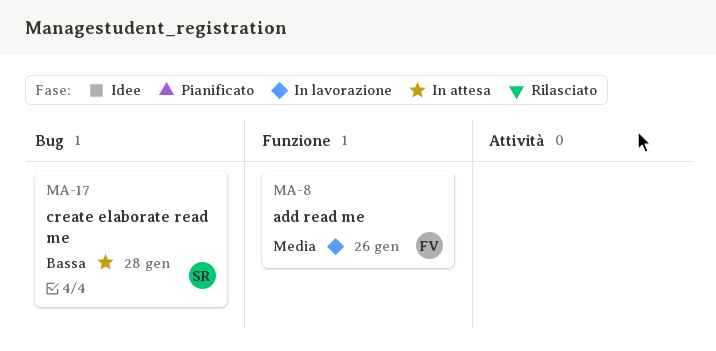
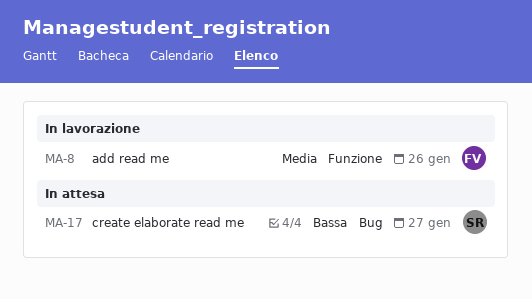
MA-17, due: Jan 28 -> Jan 27

